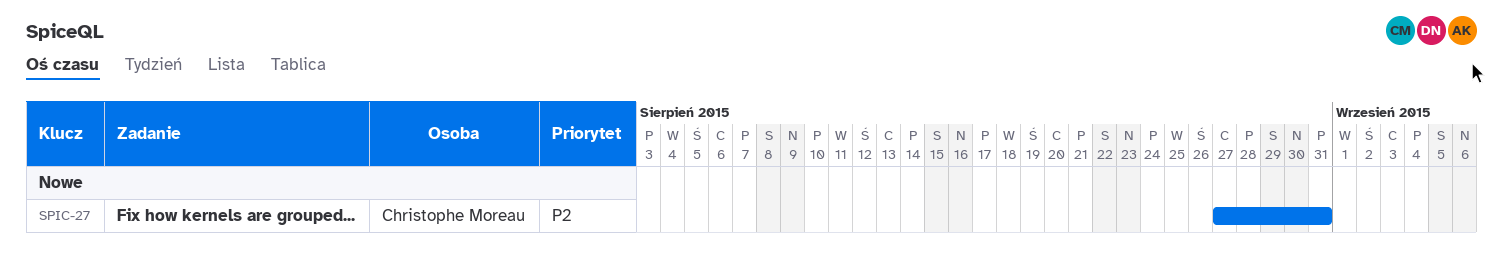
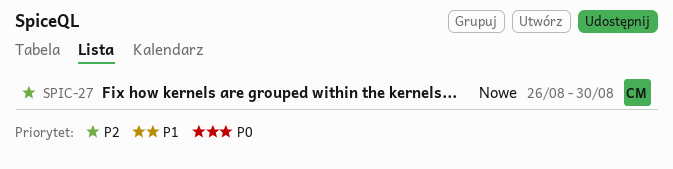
SPIC-27, start: Aug 27 -> Aug 26
SPIC-27, due: Aug 31 -> Aug 30

